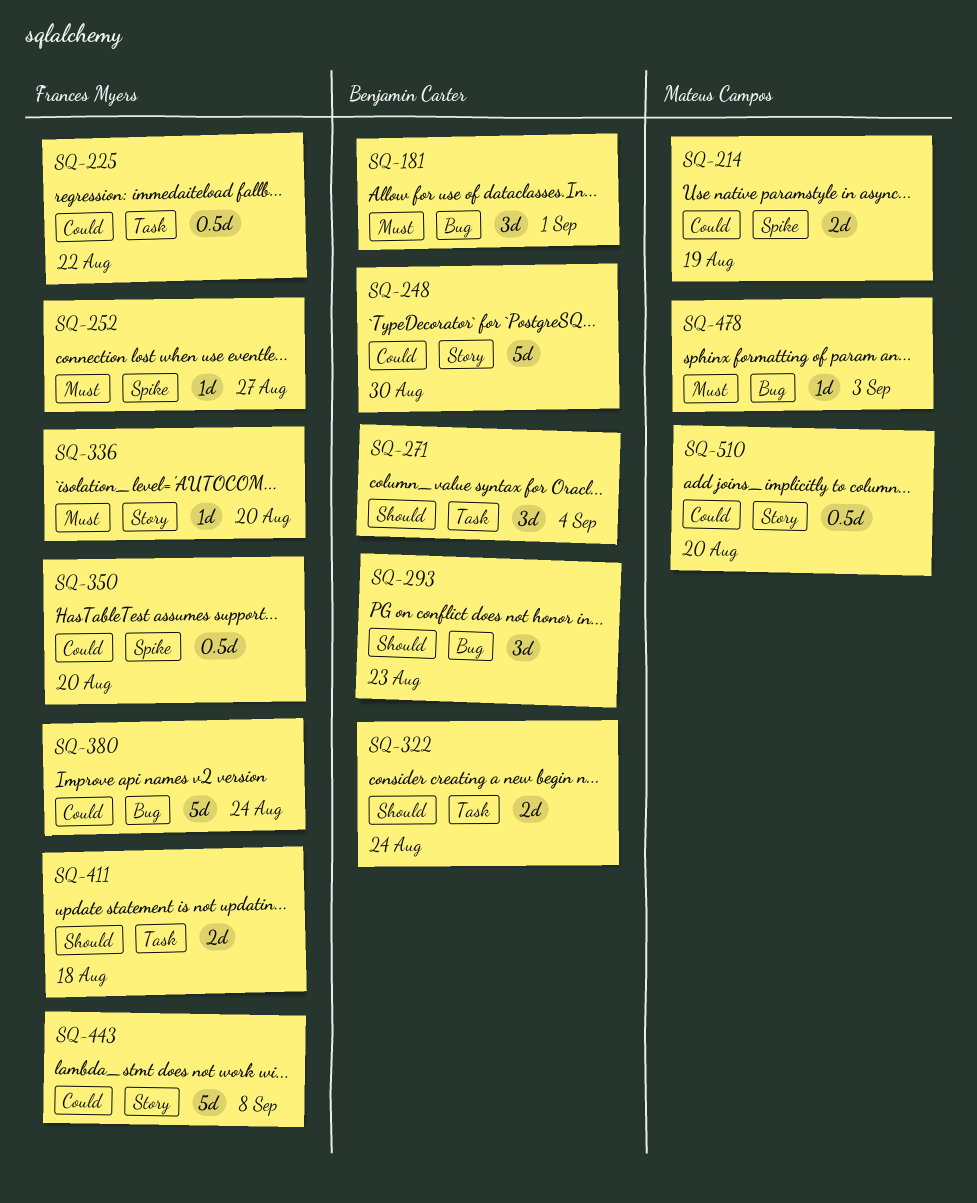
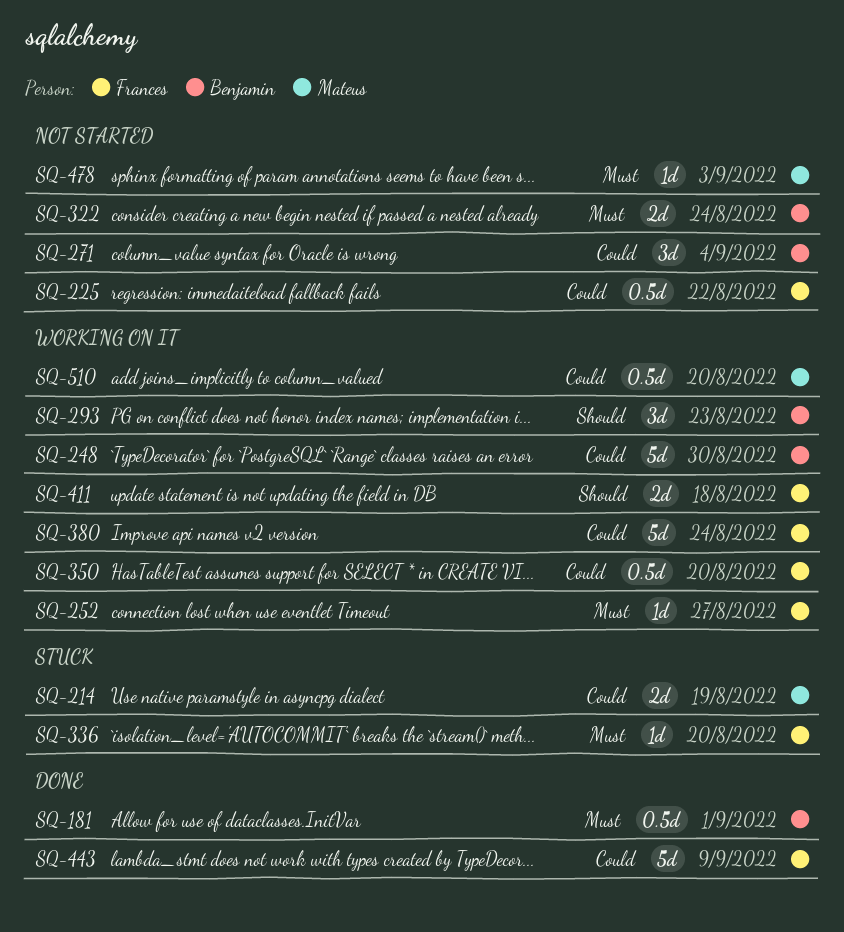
SQ-181, estimate: 3d -> 0.5d
SQ-271, priority: Should -> Could
SQ-322, priority: Should -> Must
SQ-443, due: Sep 8 -> Sep 9

